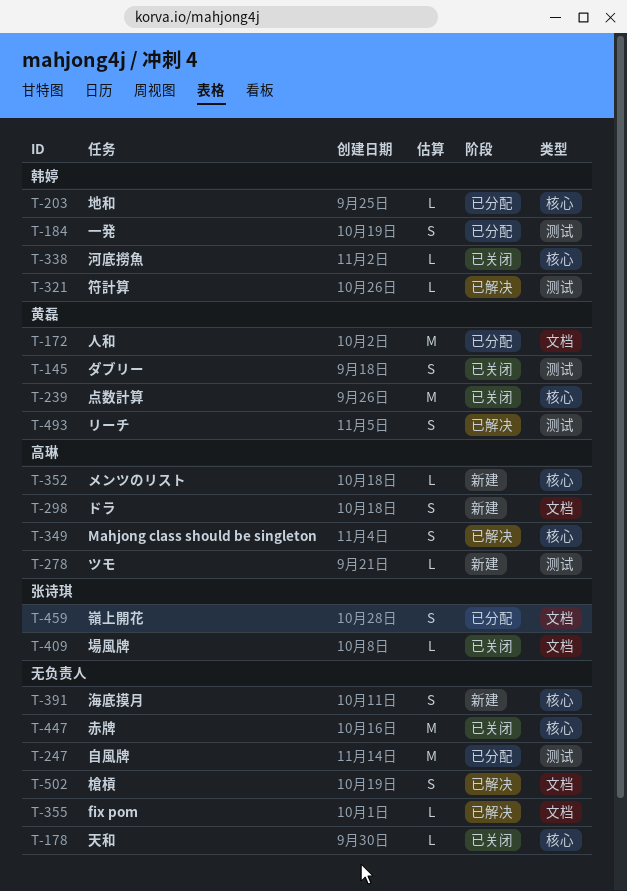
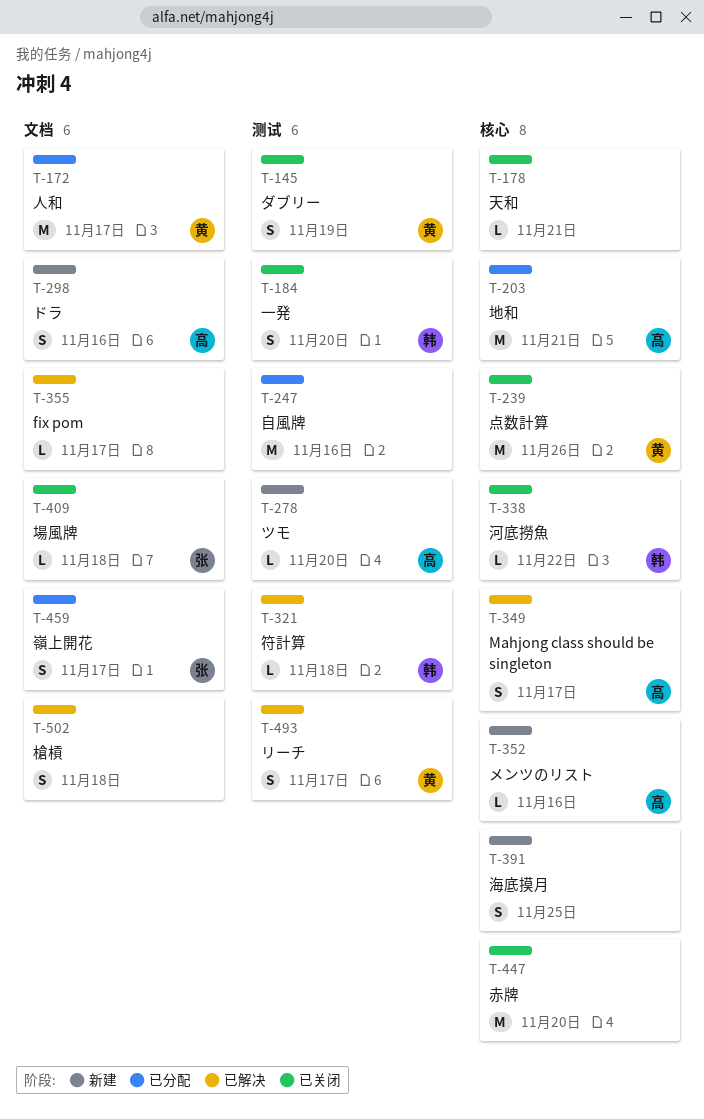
T-184, status: 已分配 -> 已关闭
T-203, owner: 韩婷 -> 高琳
T-203, estimate: L -> M

